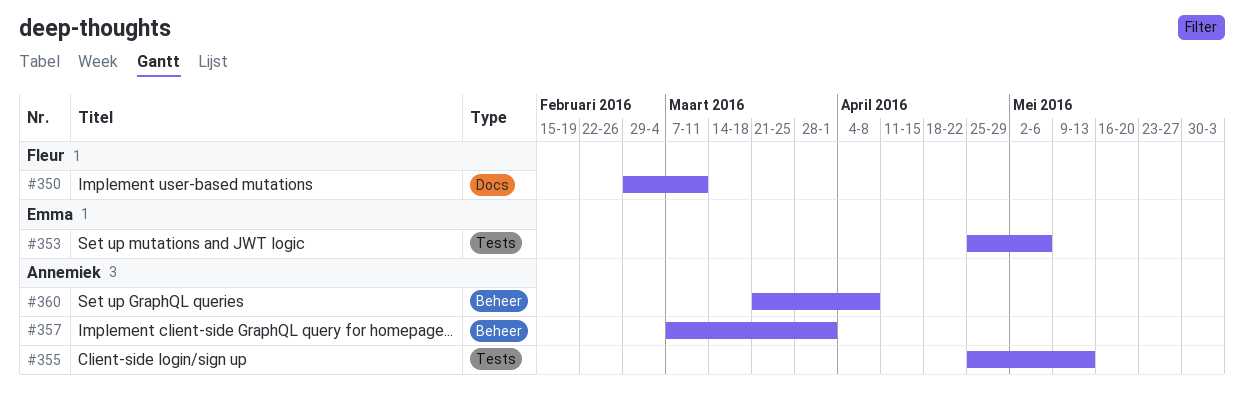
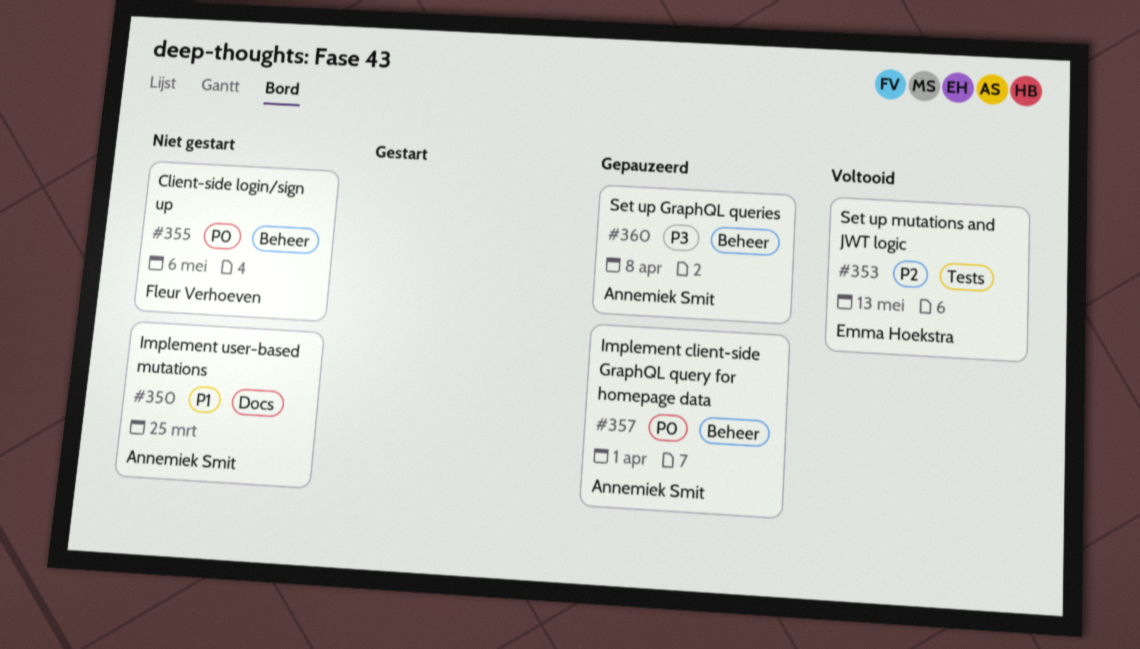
#350, owner: Fleur Verhoeven -> Annemiek Smit
#350, due: Mar 11 -> Mar 25
#353, due: May 6 -> May 13
#355, owner: Annemiek Smit -> Fleur Verhoeven
#355, label: Tests -> Beheer
#355, due: May 13 -> May 6

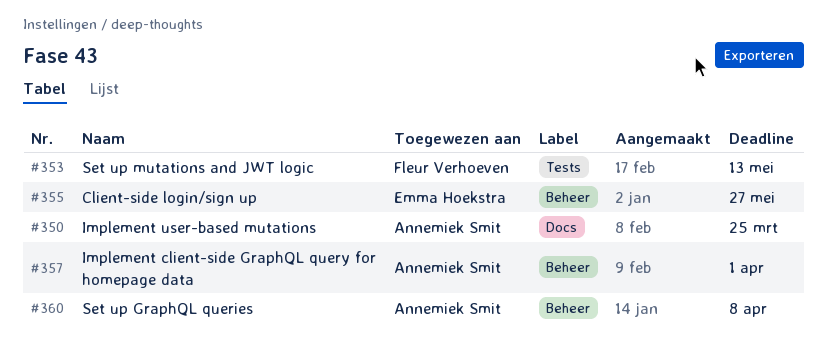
#353, owner: Emma Hoekstra -> Fleur Verhoeven
#355, owner: Fleur Verhoeven -> Emma Hoekstra
#355, due: May 6 -> May 27

